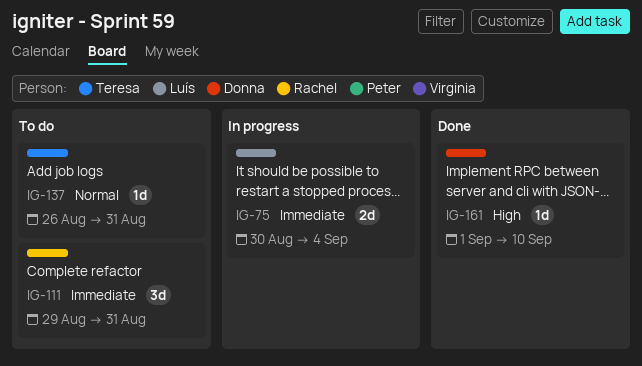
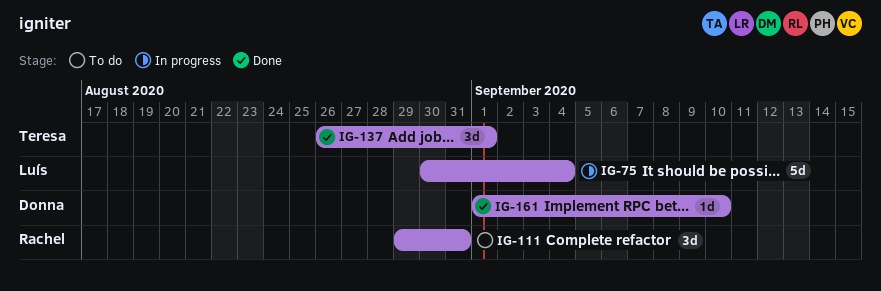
IG-75, estimate: 2d -> 5d
IG-137, status: To do -> Done
IG-137, estimate: 1d -> 3d
IG-137, due: Aug 31 -> Sep 1

